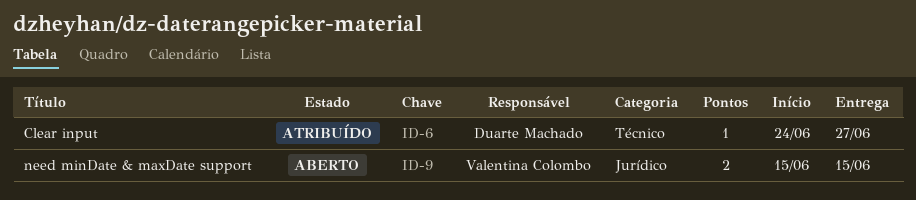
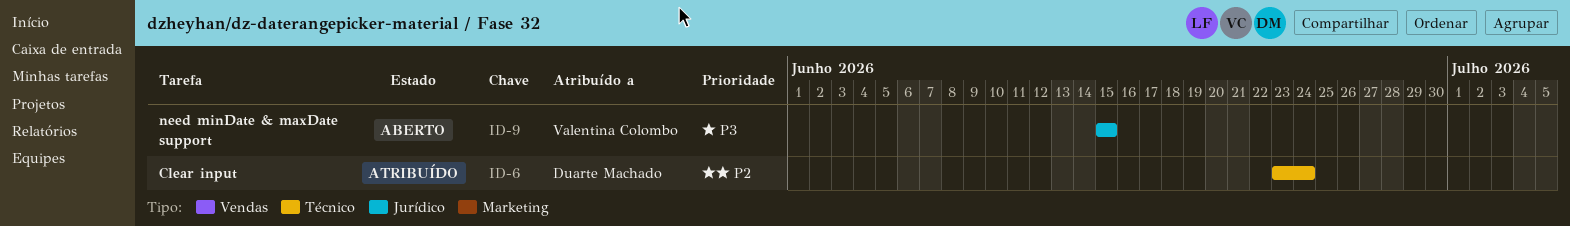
ID-6, start: Jun 24 -> Jun 23
ID-6, due: Jun 27 -> Jun 24

